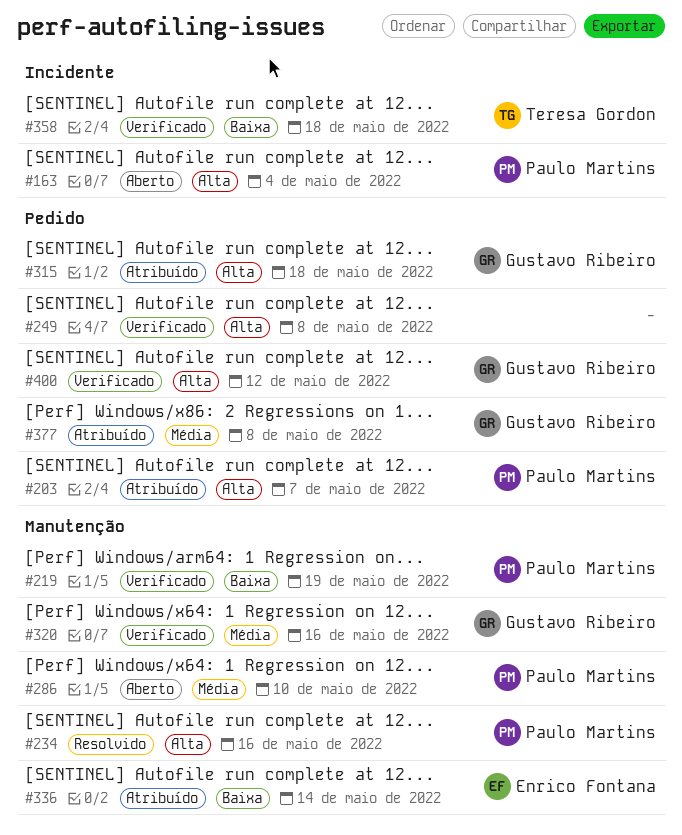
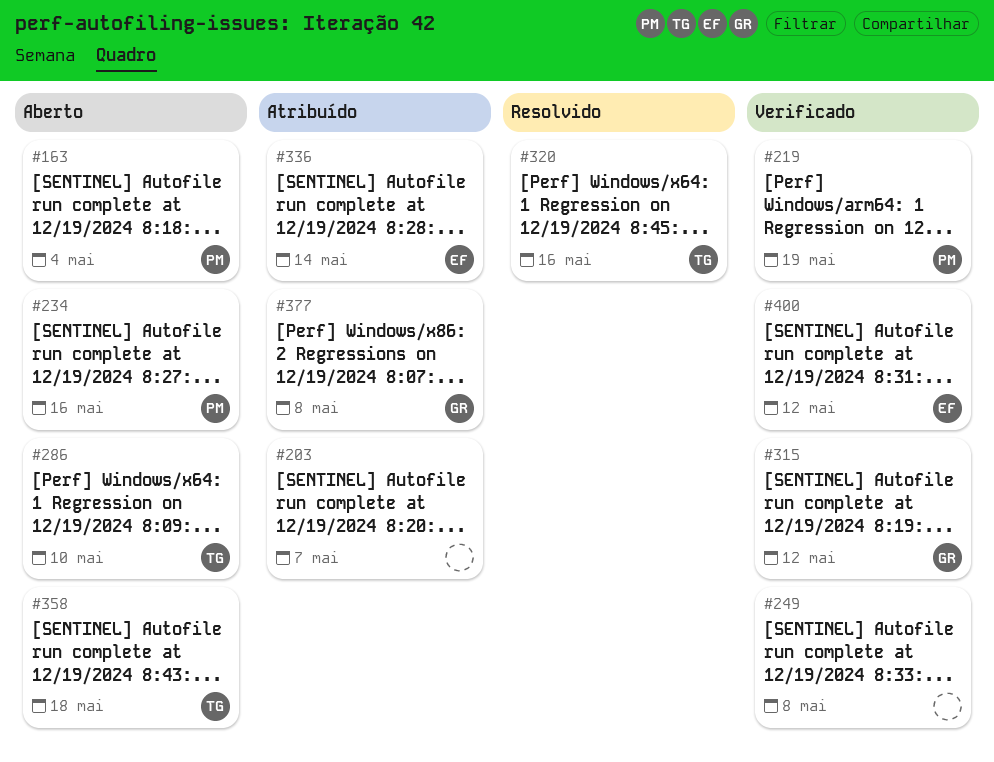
#203, owner: Paulo Martins -> none
#234, status: Resolvido -> Aberto
#286, owner: Paulo Martins -> Teresa Gordon
#315, status: Atribuído -> Verificado
#315, due: May 18 -> May 12
#320, status: Verificado -> Resolvido
#320, owner: Gustavo Ribeiro -> Teresa Gordon
#358, status: Verificado -> Aberto
#400, owner: Gustavo Ribeiro -> Enrico Fontana

